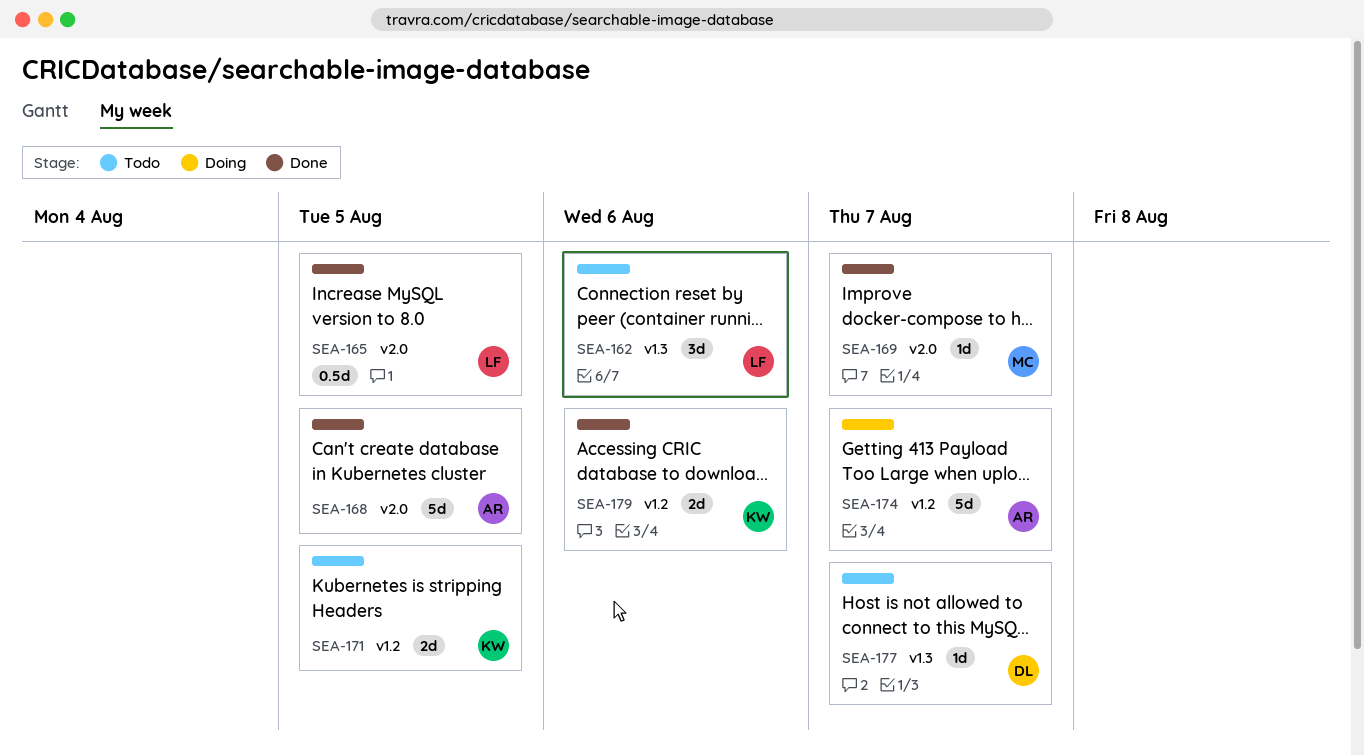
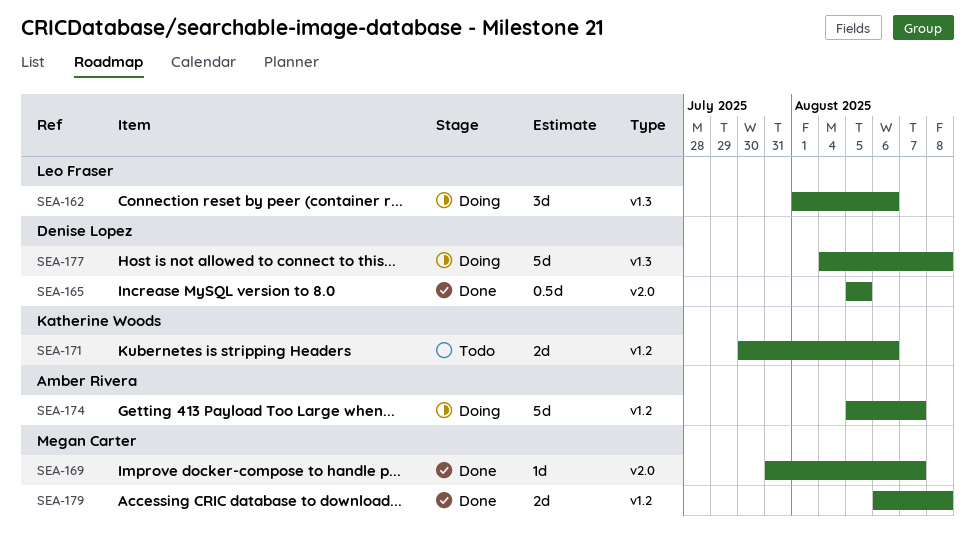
SEA-162, status: Todo -> Doing
SEA-165, owner: Leo Fraser -> Denise Lopez
SEA-168: present -> none
SEA-171, due: Aug 5 -> Aug 6
SEA-177, status: Todo -> Doing
SEA-177, estimate: 1d -> 5d
SEA-177, due: Aug 7 -> Aug 8
SEA-179, owner: Katherine Woods -> Megan Carter
SEA-179, due: Aug 6 -> Aug 8

